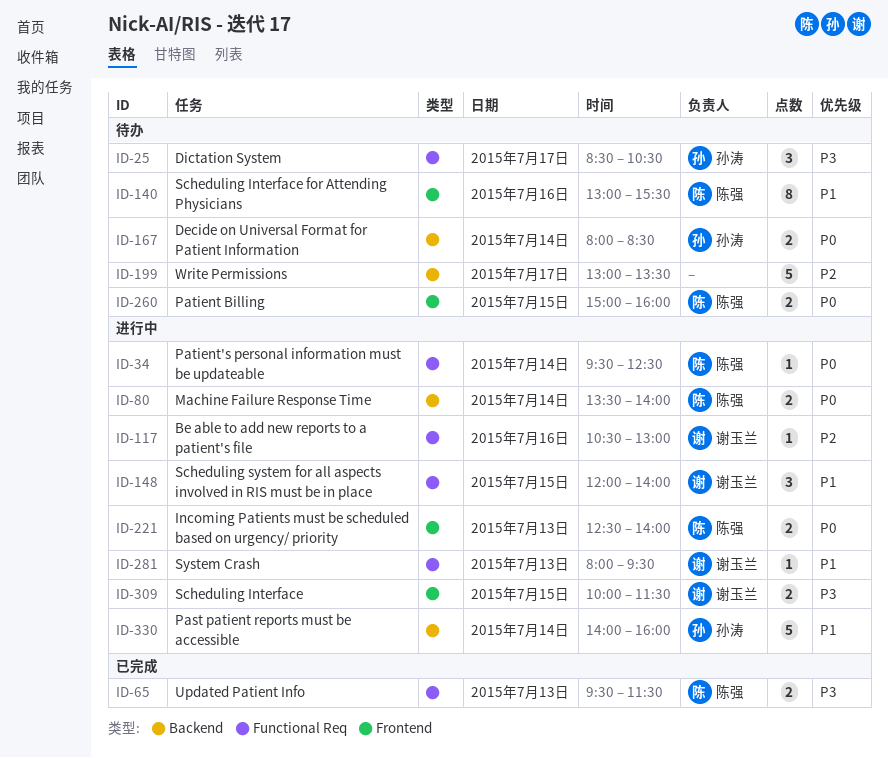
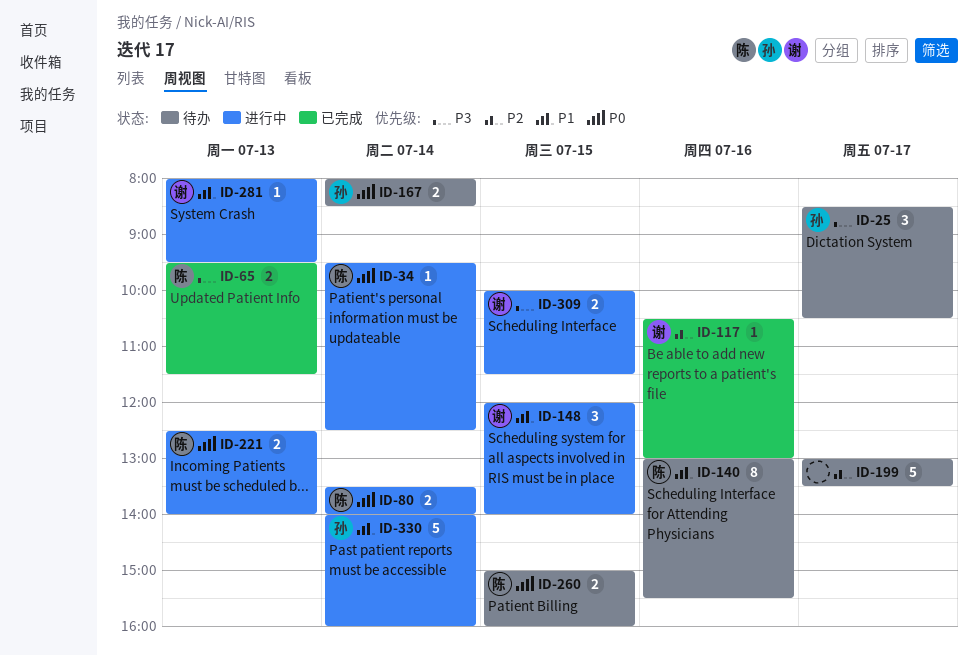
ID-117, status: 进行中 -> 已完成

